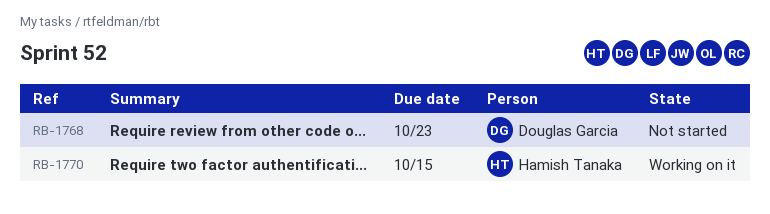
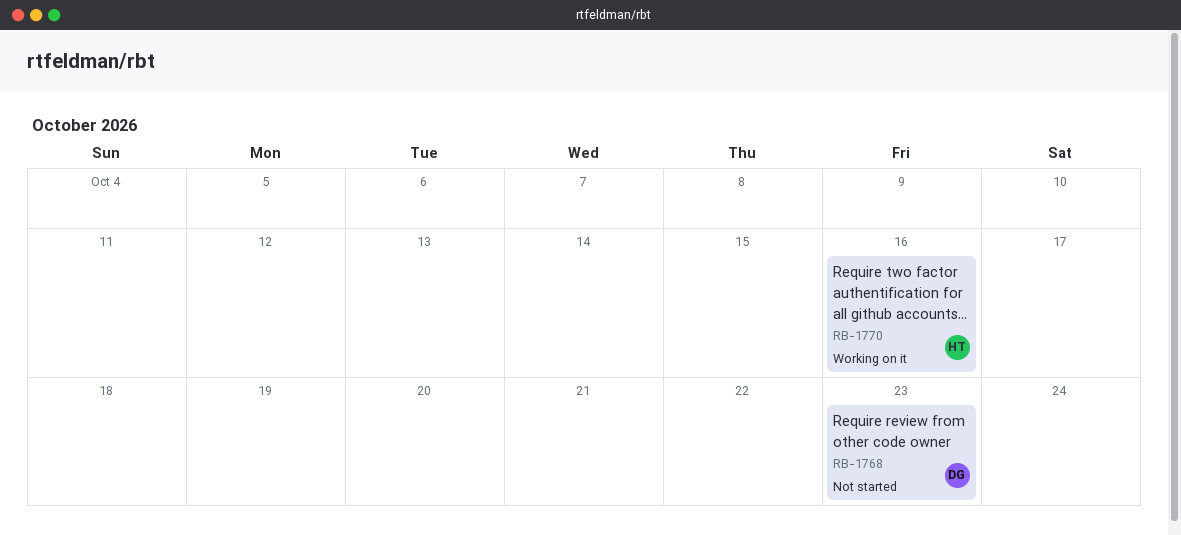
RB-1770, due: Oct 15 -> Oct 16

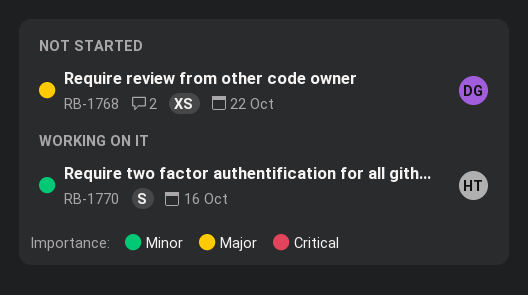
RB-1768, due: Oct 23 -> Oct 22

